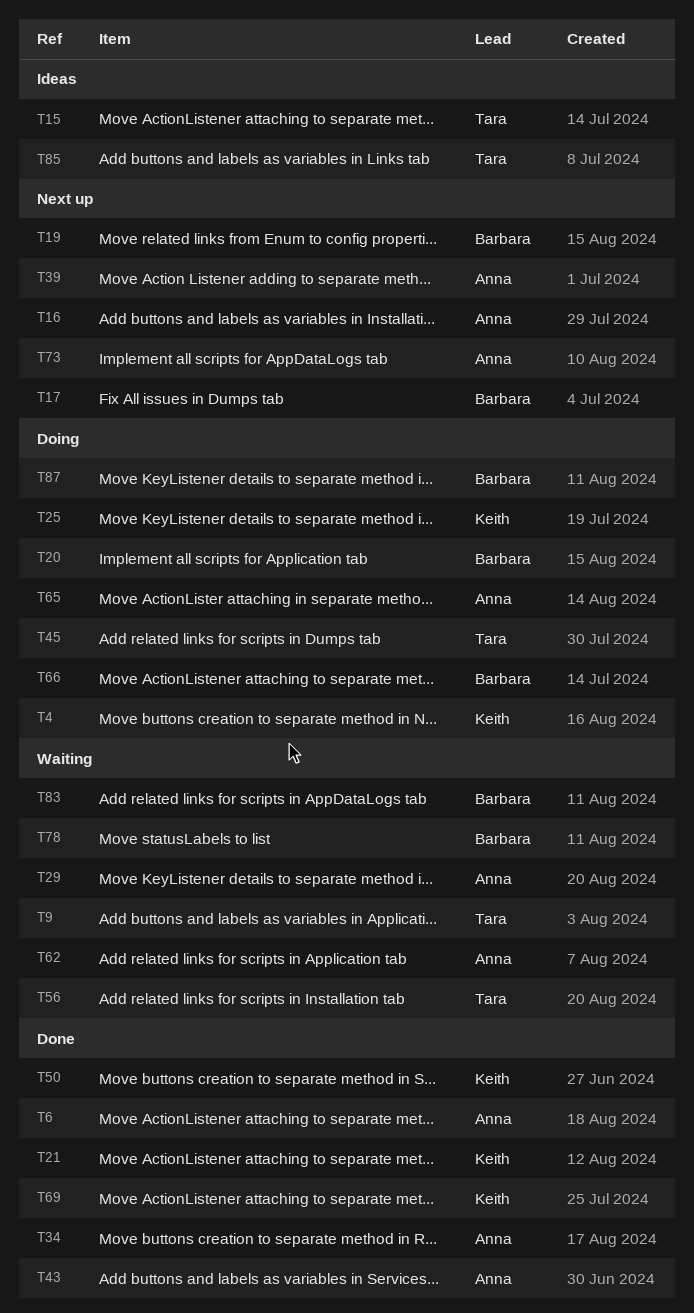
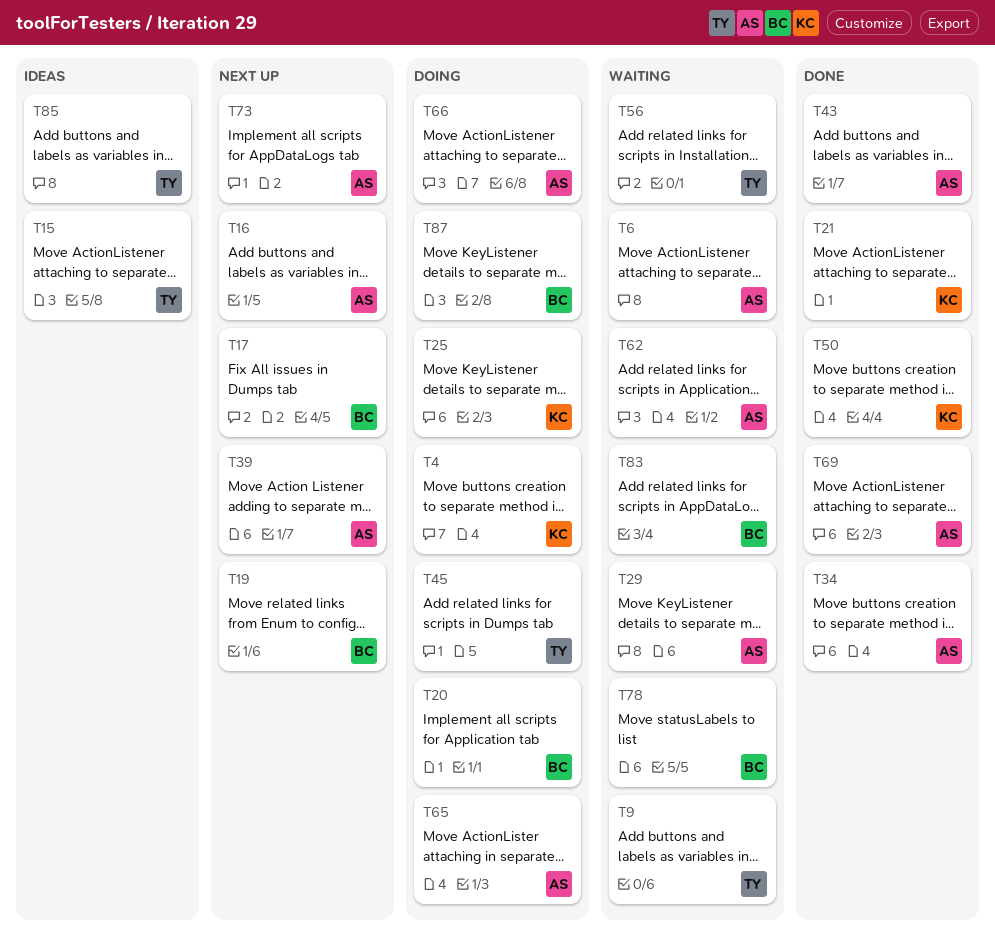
T6, status: Done -> Waiting
T66, owner: Barbara -> Anna
T69, owner: Keith -> Anna

